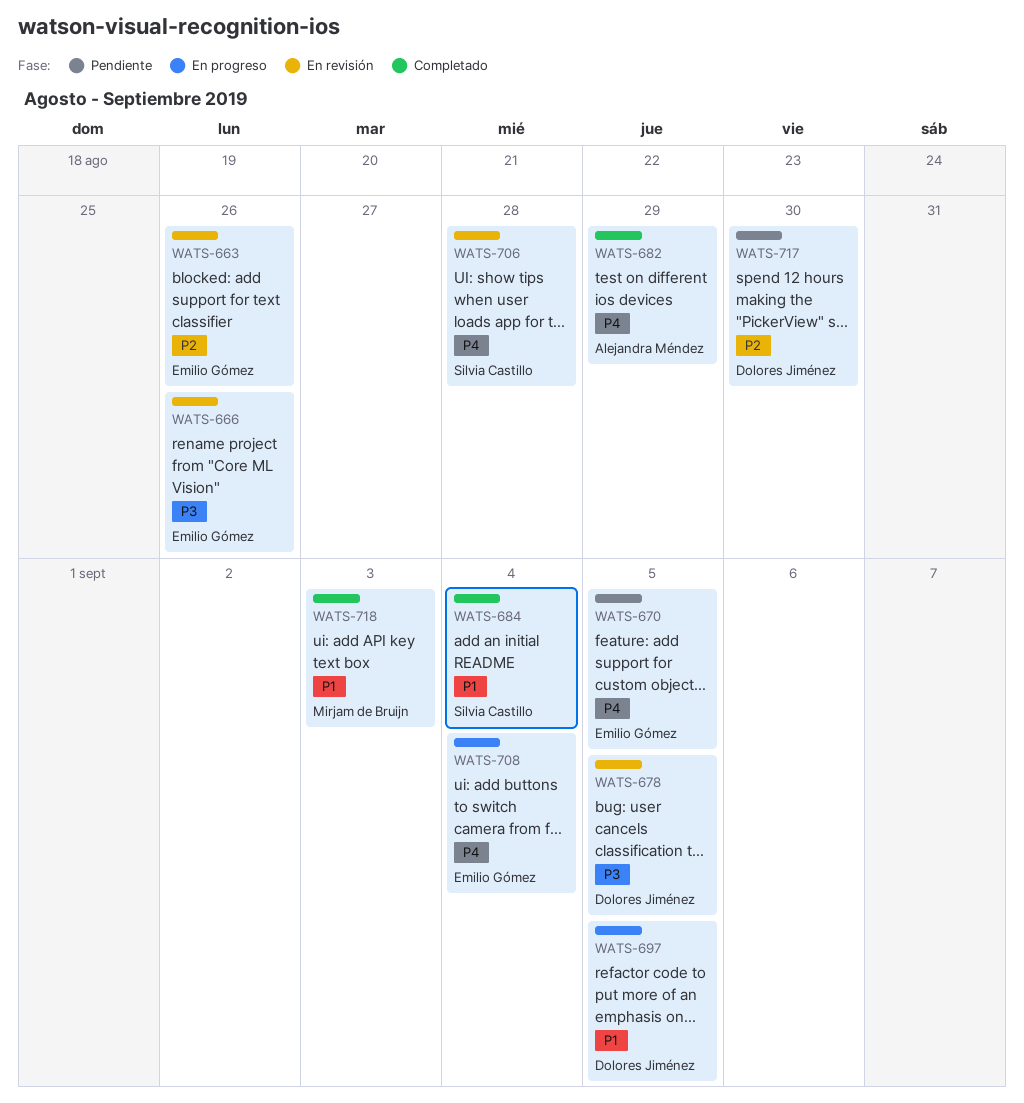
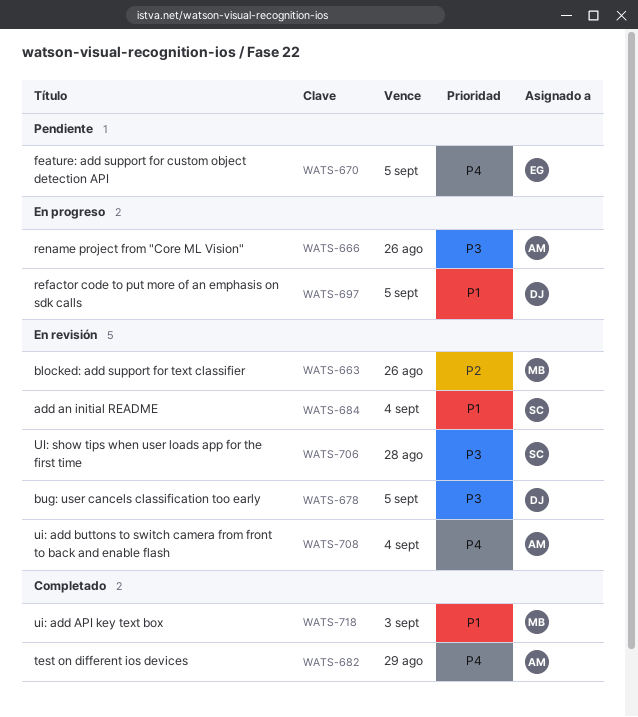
WATS-663, owner: Emilio Gómez -> Mirjam de Bruijn
WATS-666, status: En revisión -> En progreso
WATS-666, owner: Emilio Gómez -> Alejandra Méndez
WATS-684, status: Completado -> En revisión
WATS-706, priority: P4 -> P3
WATS-708, status: En progreso -> En revisión
WATS-708, owner: Emilio Gómez -> Alejandra Méndez
WATS-717: present -> none

